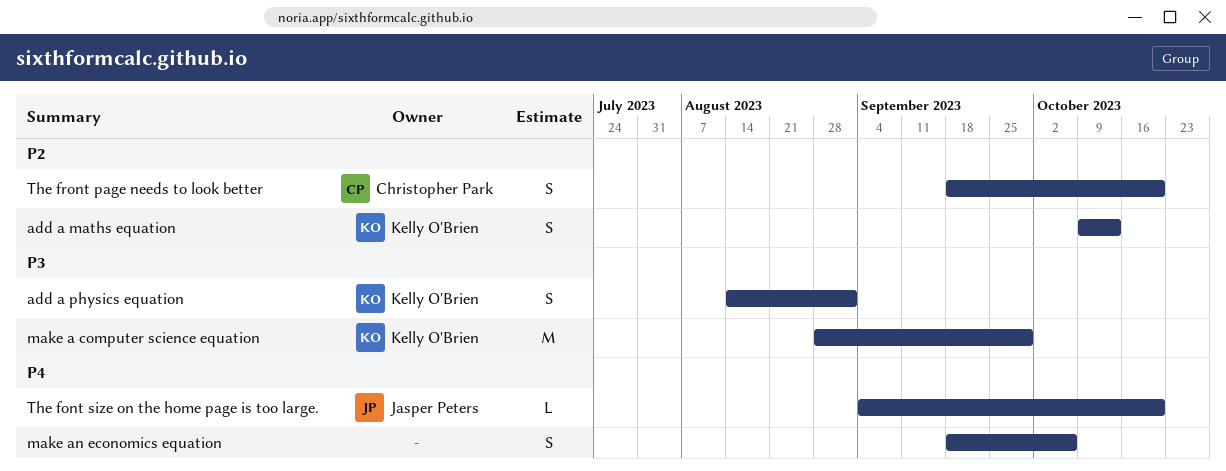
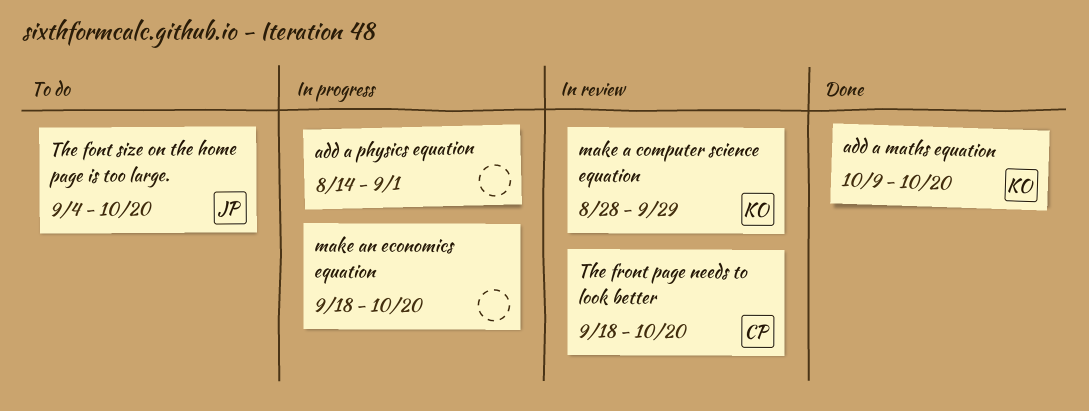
add a maths equation, due: Oct 13 -> Oct 20
add a physics equation, owner: Kelly O'Brien -> none
make an economics equation, due: Oct 6 -> Oct 20

